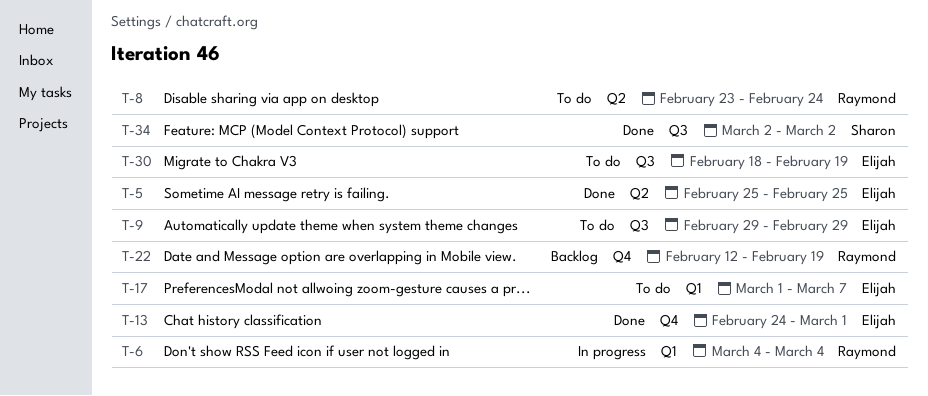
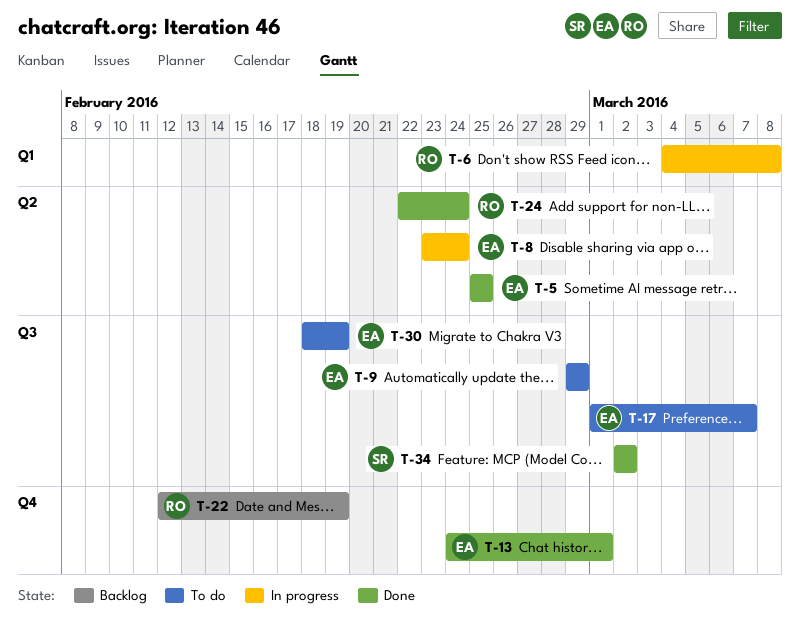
T-6, due: Mar 4 -> Mar 8
T-8, status: To do -> In progress
T-8, owner: Raymond -> Elijah
T-17, label: Q1 -> Q3
T-24: none -> present

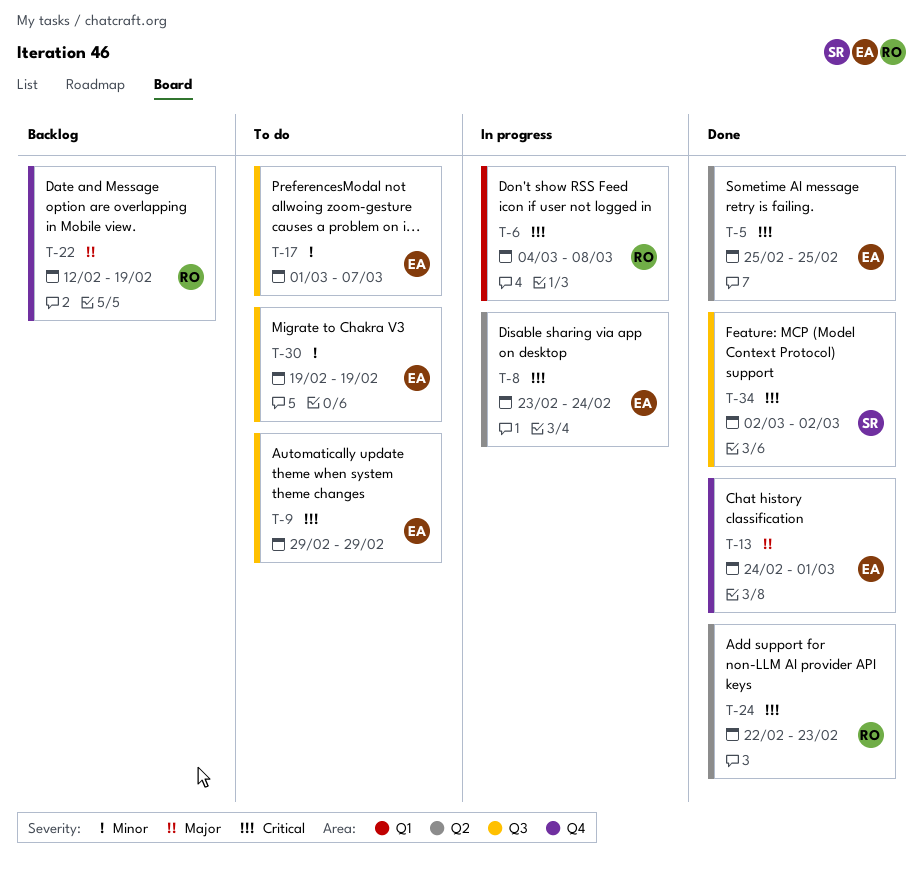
T-24, due: Feb 24 -> Feb 23
T-30, start: Feb 18 -> Feb 19

